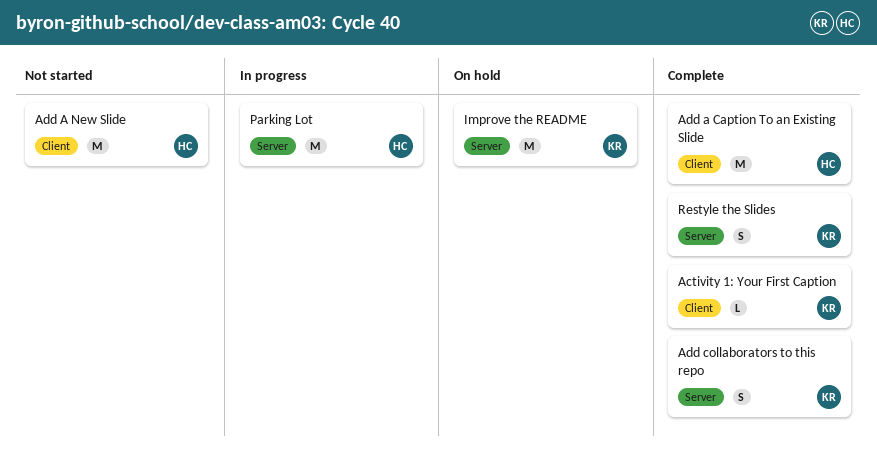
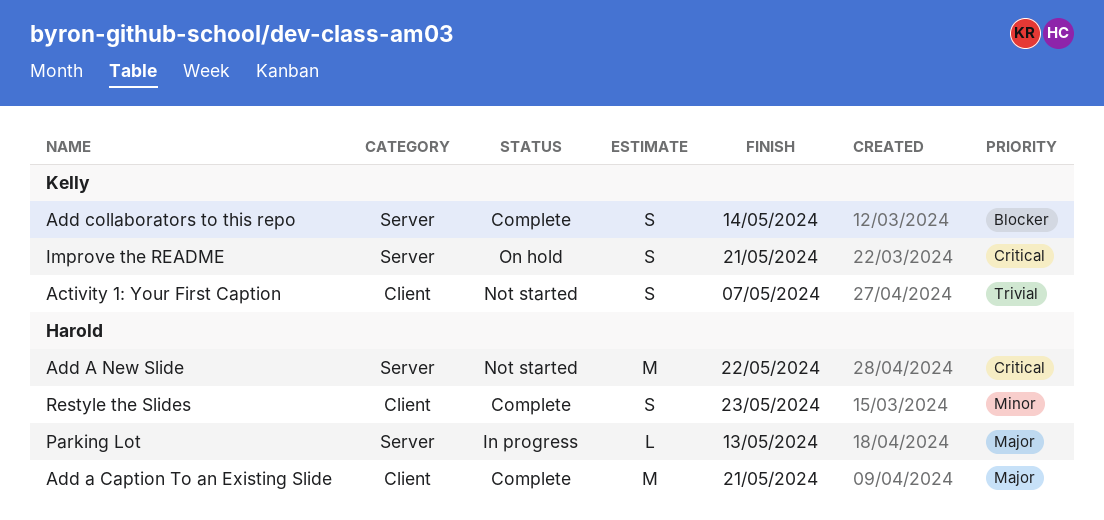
Activity 1: Your First Caption, status: Complete -> Not started
Activity 1: Your First Caption, estimate: L -> S
Add A New Slide, label: Client -> Server
Improve the README, estimate: M -> S
Parking Lot, estimate: M -> L
Restyle the Slides, owner: Kelly -> Harold
Restyle the Slides, label: Server -> Client

